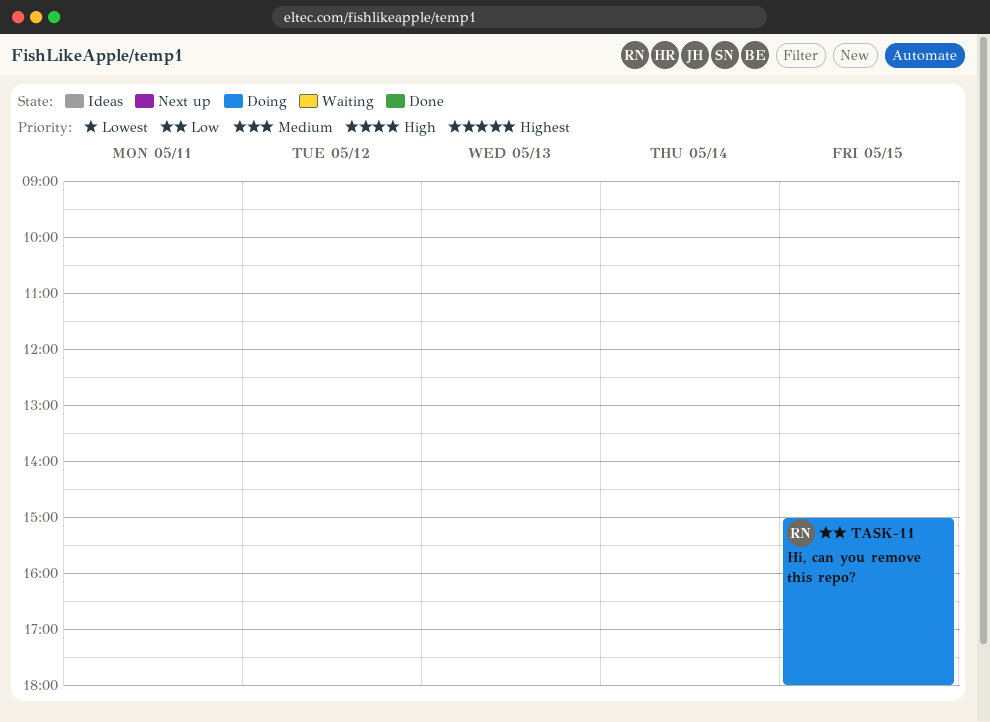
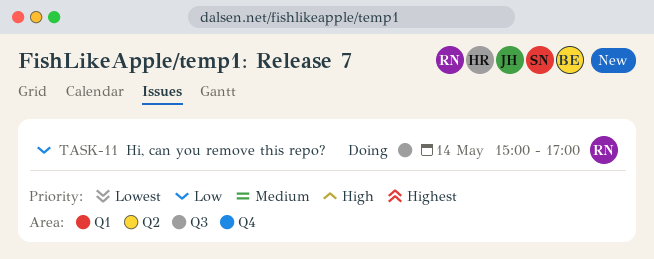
TASK-11, day: May 15 -> May 14
TASK-11, ends: 18:00 -> 17:00

